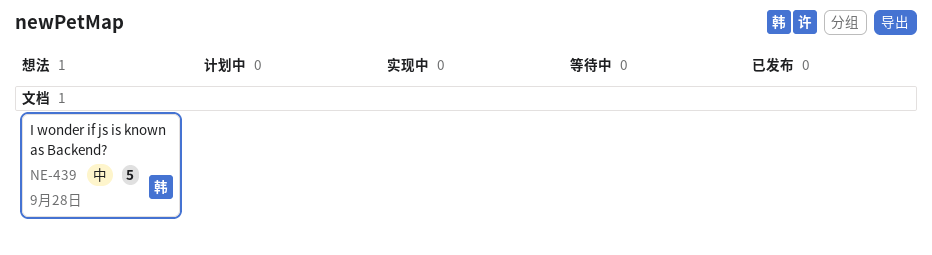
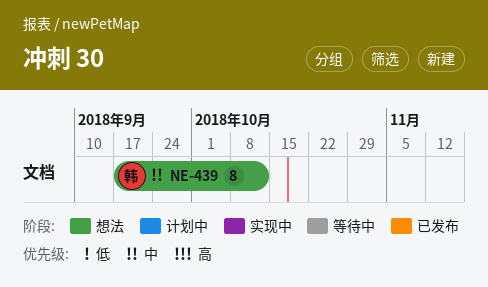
NE-439, estimate: 5 -> 8
NE-439, due: Sep 28 -> Oct 12

